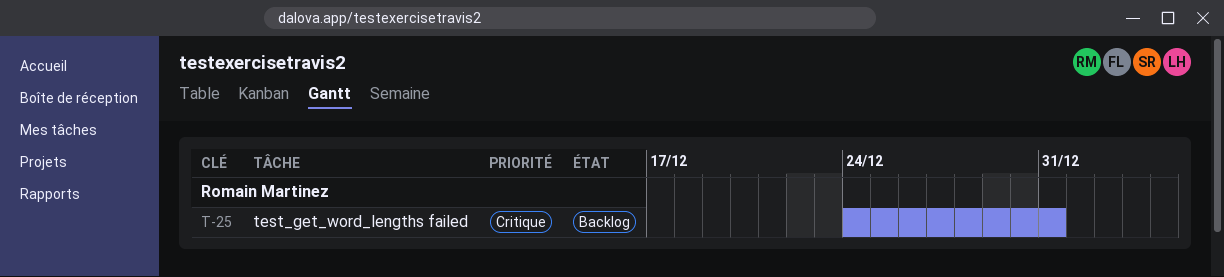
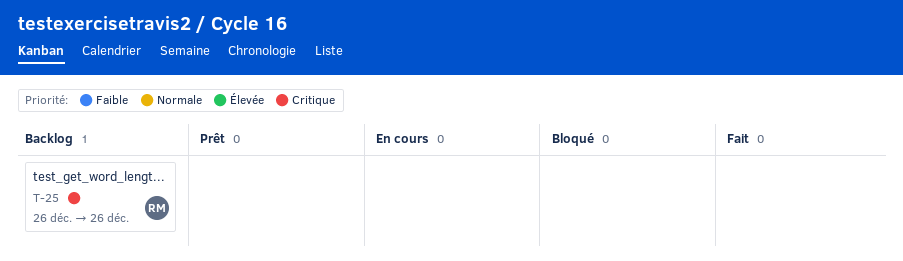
T-25, start: Dec 24 -> Dec 26
T-25, due: Dec 31 -> Dec 26

